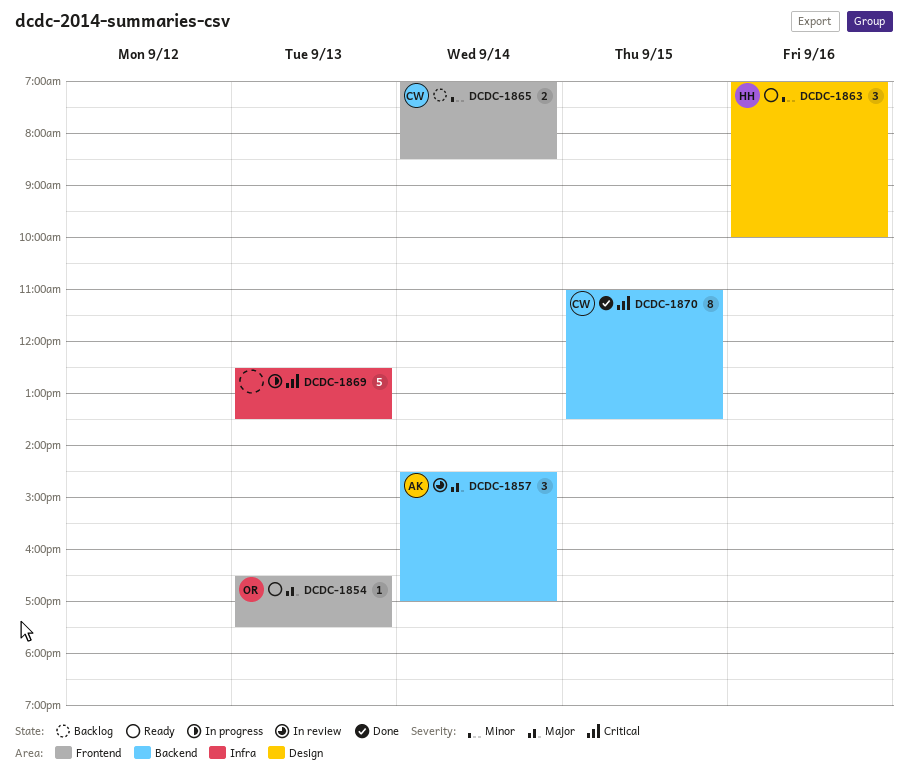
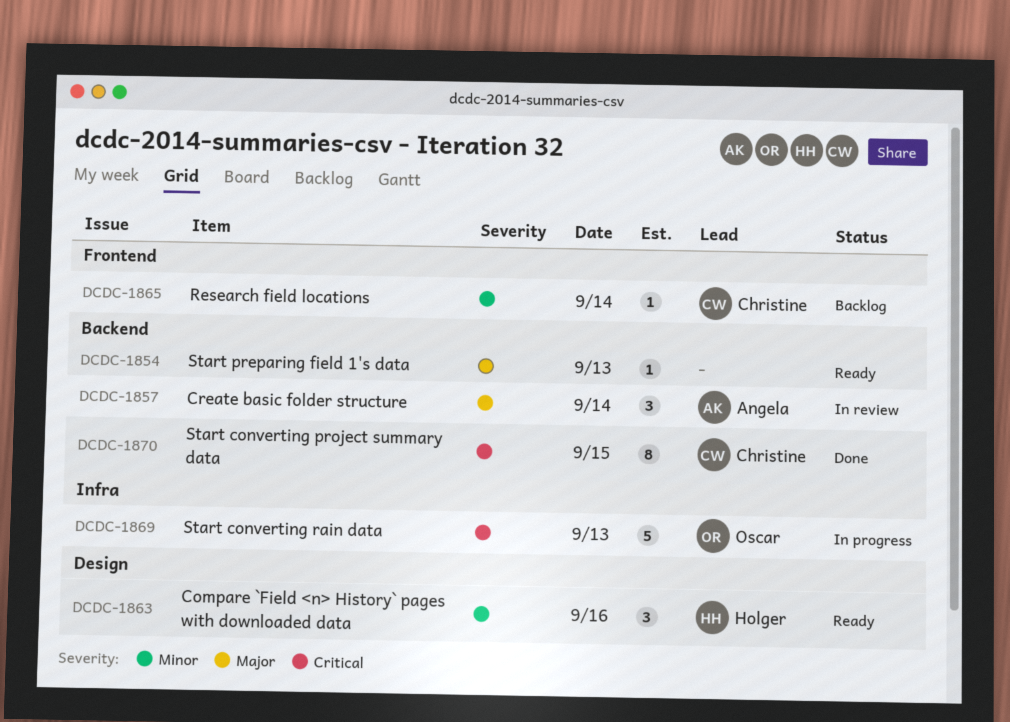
DCDC-1854, owner: Oscar -> none
DCDC-1854, label: Frontend -> Backend
DCDC-1865, estimate: 2 -> 1
DCDC-1869, owner: none -> Oscar

